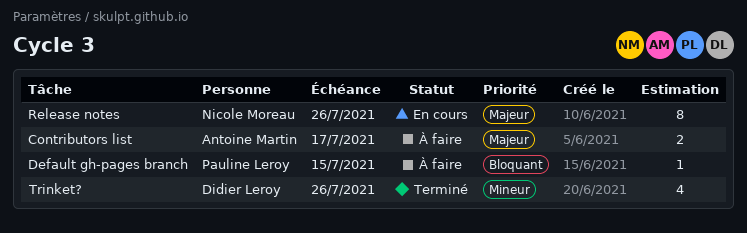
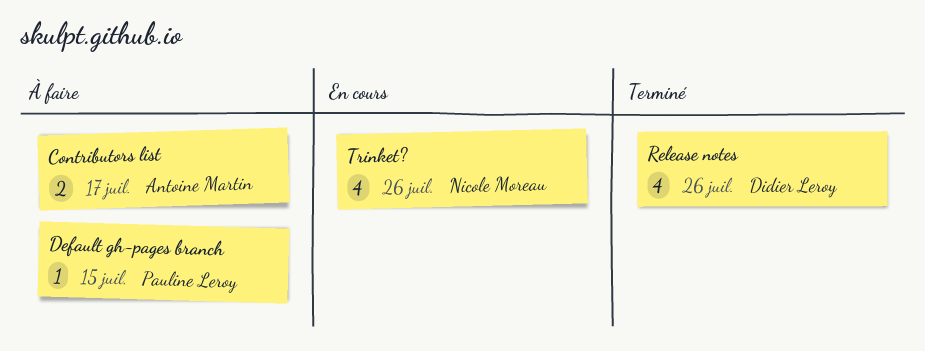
Release notes, status: En cours -> Terminé
Release notes, owner: Nicole Moreau -> Didier Leroy
Release notes, estimate: 8 -> 4
Trinket?, status: Terminé -> En cours
Trinket?, owner: Didier Leroy -> Nicole Moreau

